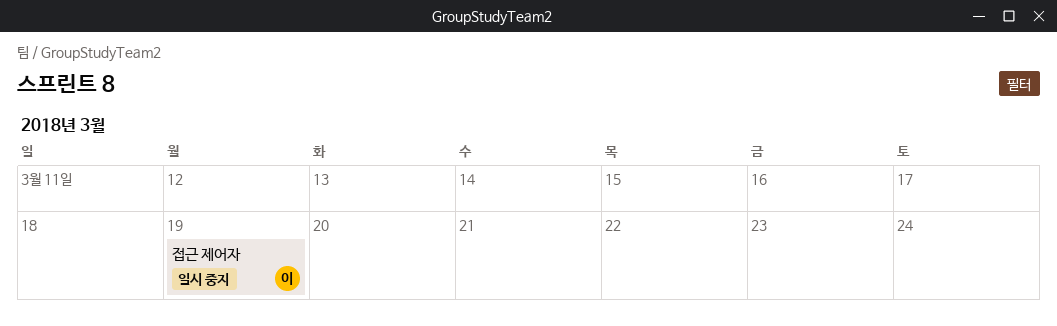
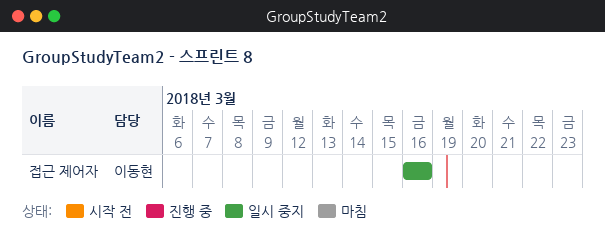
접근 제어자, due: Mar 19 -> Mar 16

